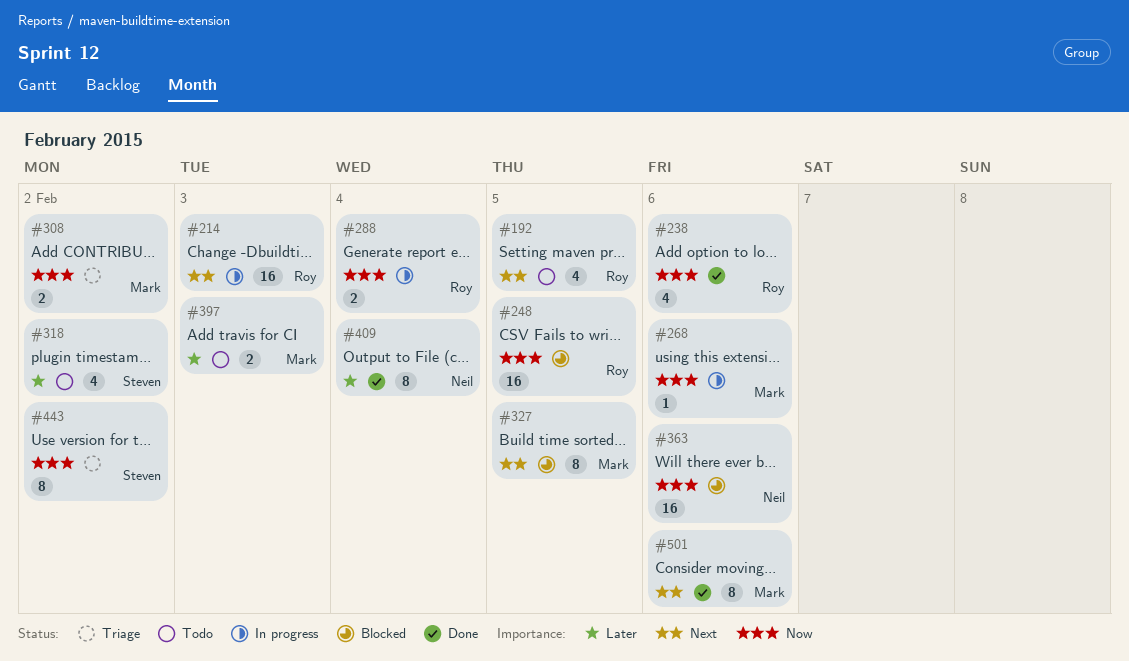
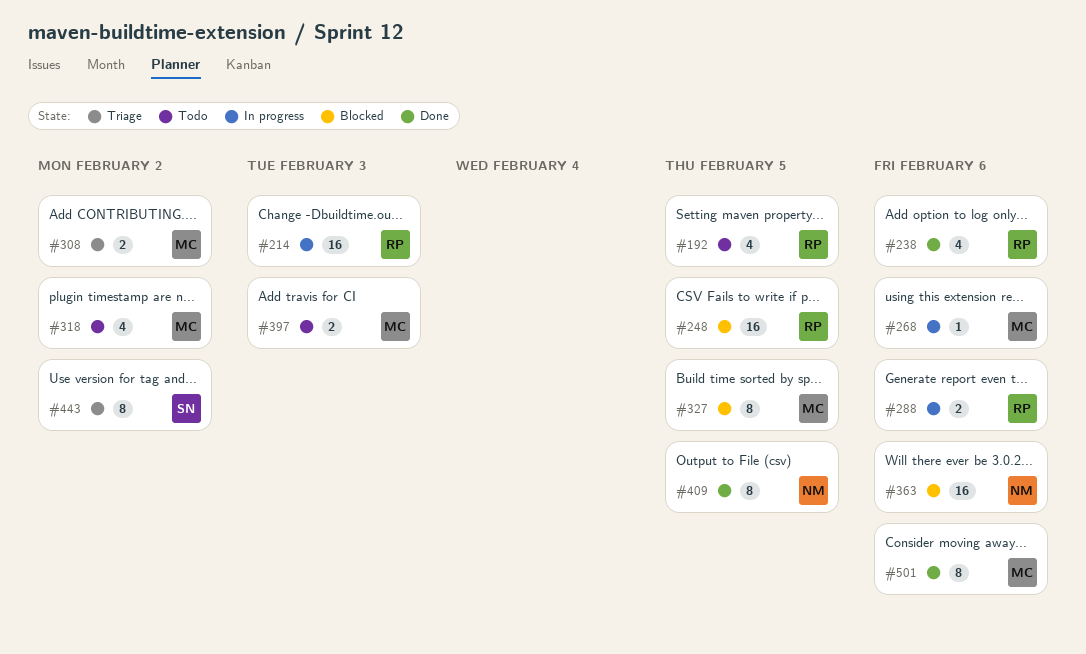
#288, due: Feb 4 -> Feb 6
#318, owner: Steven -> Mark
#409, due: Feb 4 -> Feb 5

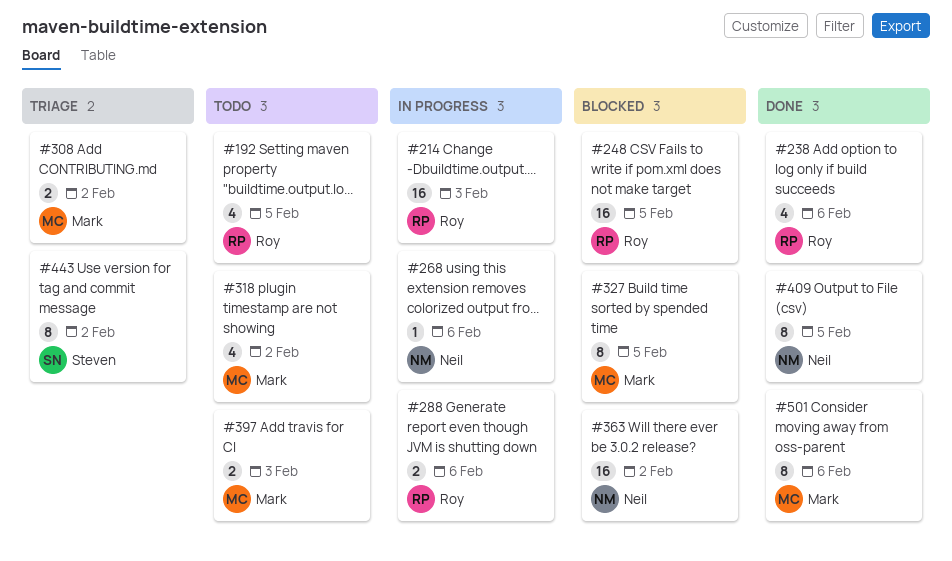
#268, owner: Mark -> Neil
#363, due: Feb 6 -> Feb 2

